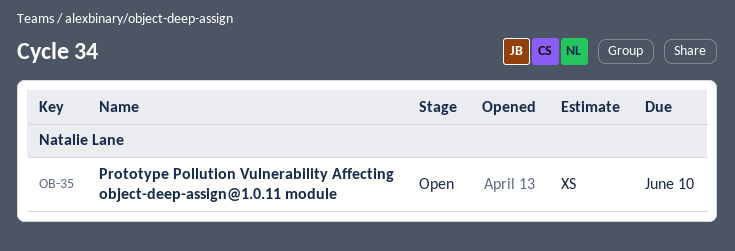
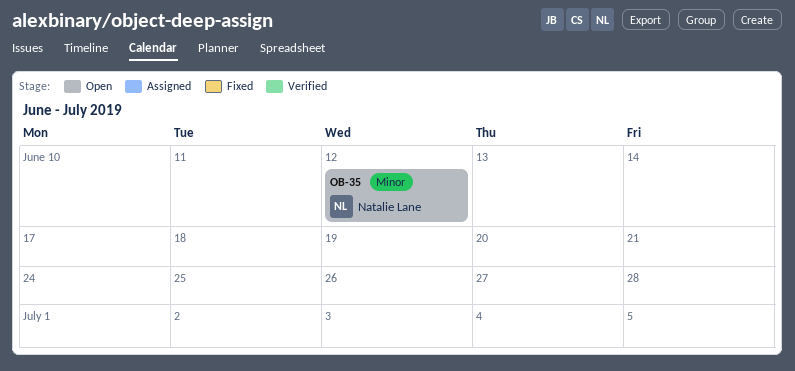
OB-35, due: Jun 10 -> Jun 12

